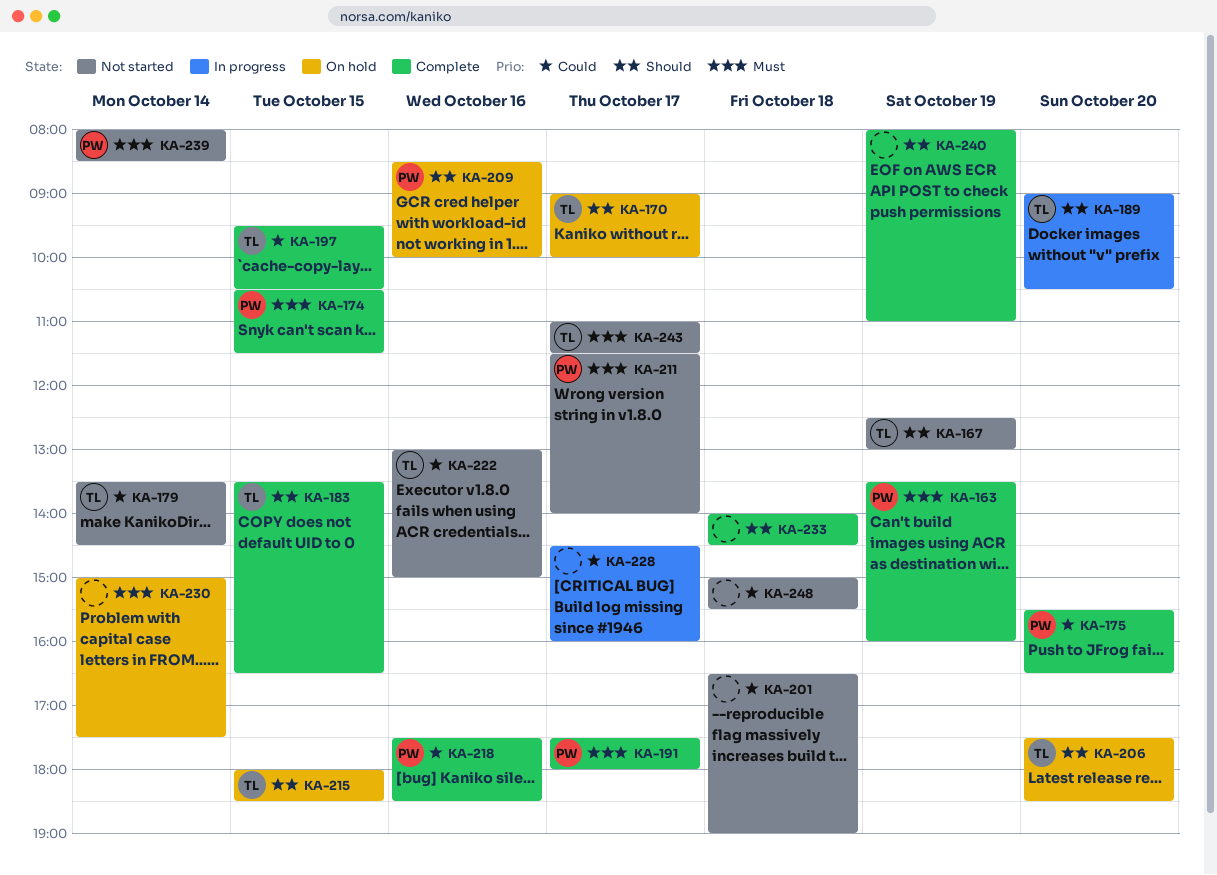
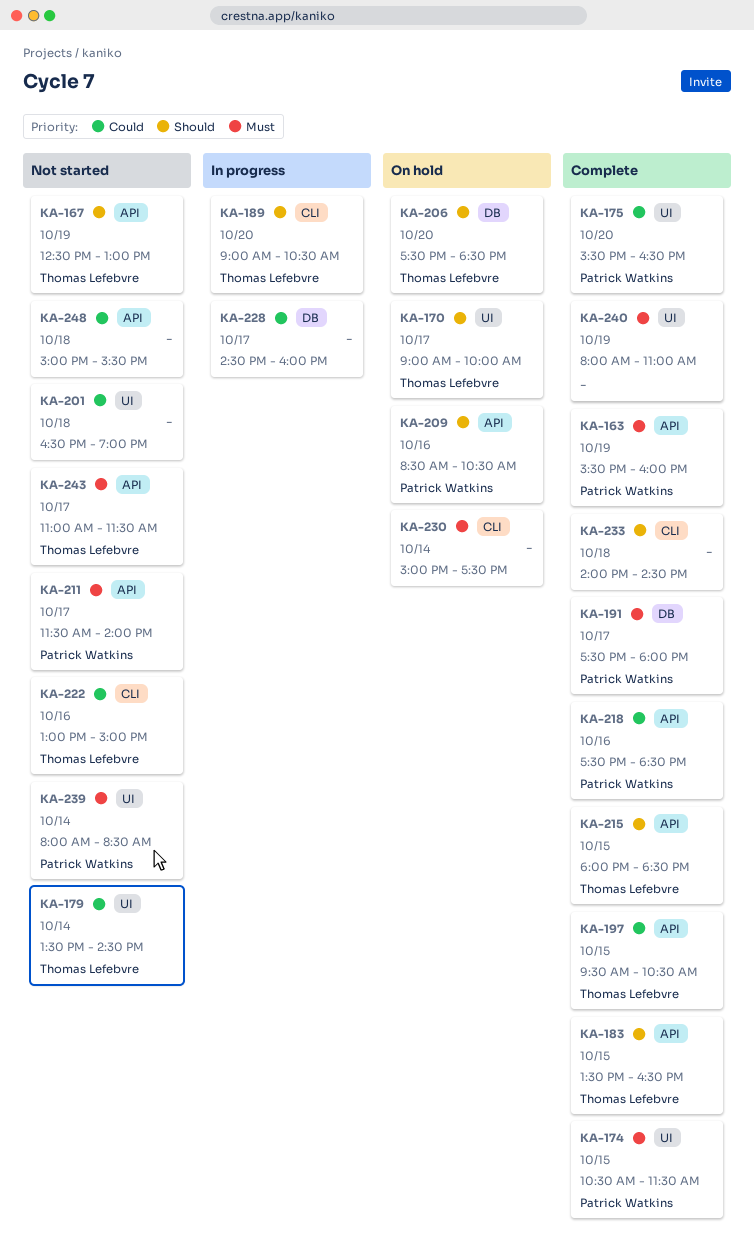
KA-163, begins: 13:30 -> 15:30
KA-209, ends: 10:00 -> 10:30
KA-215, status: On hold -> Complete
KA-240, priority: Should -> Must

